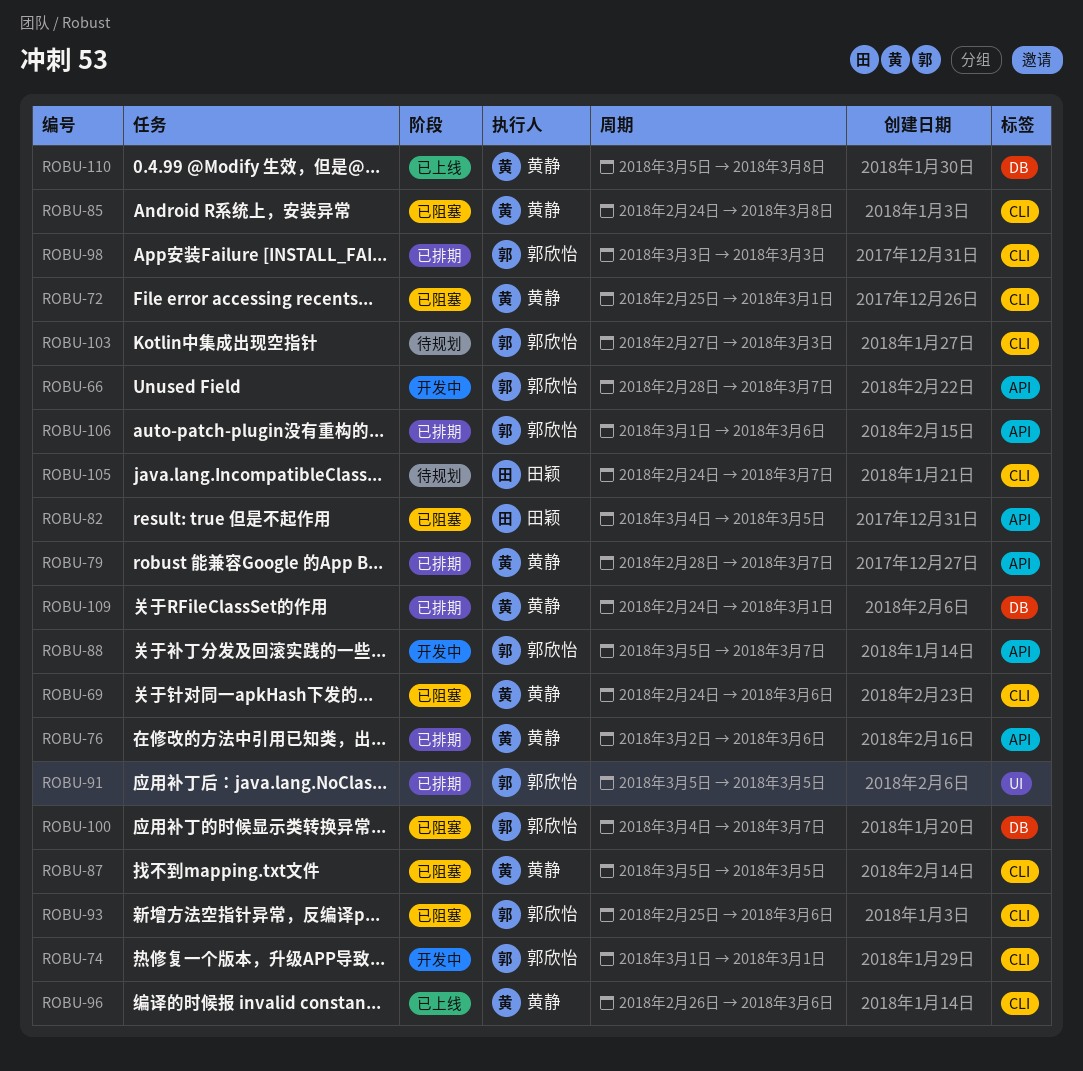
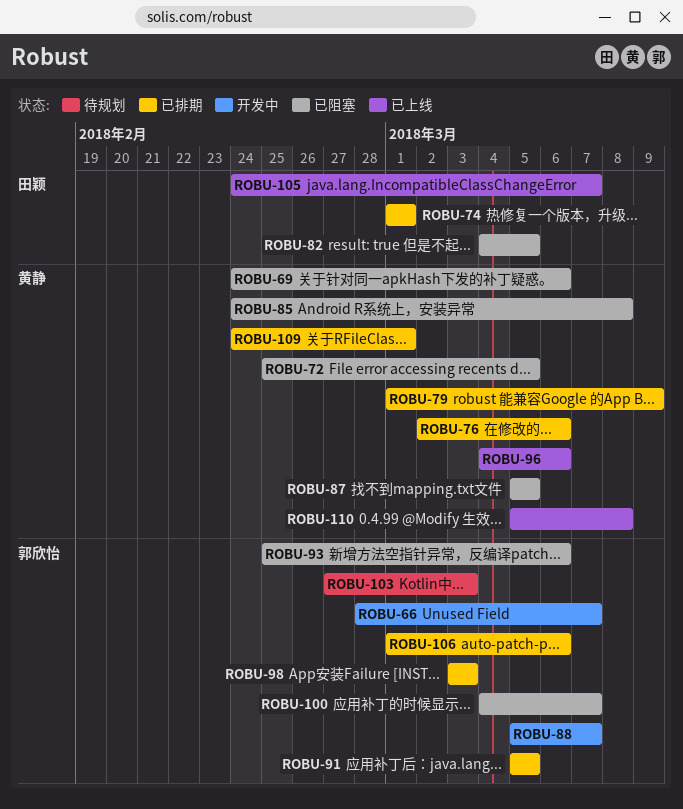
ROBU-72, due: Mar 1 -> Mar 5
ROBU-74, status: 开发中 -> 已排期
ROBU-74, owner: 郭欣怡 -> 田颖
ROBU-79, start: Feb 28 -> Mar 1
ROBU-79, due: Mar 7 -> Mar 9
ROBU-96, start: Feb 26 -> Mar 4
ROBU-105, status: 待规划 -> 已上线

